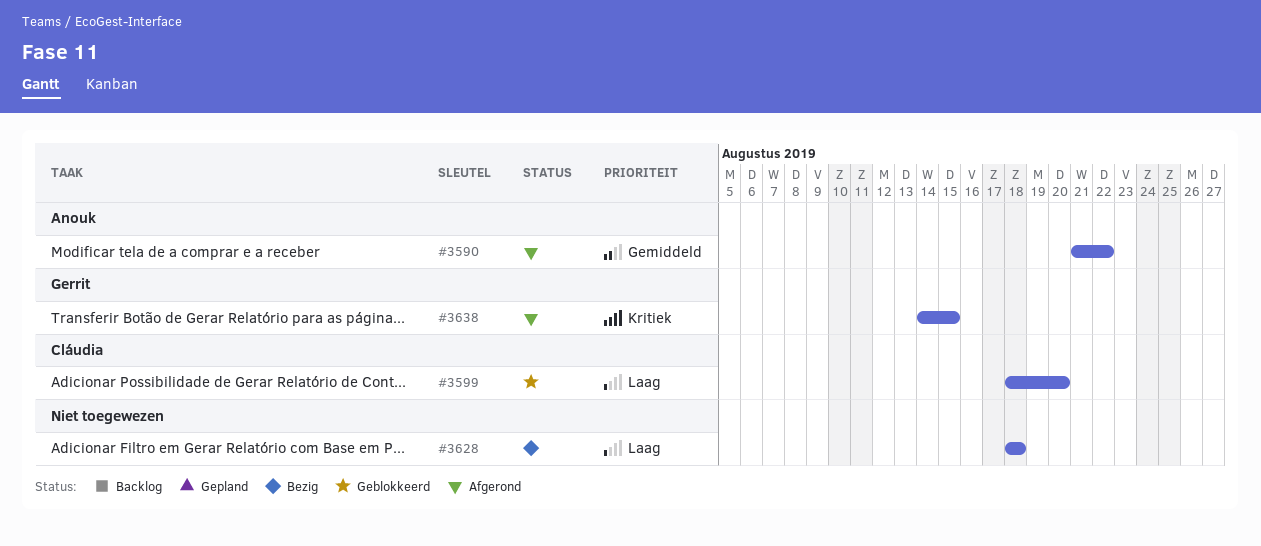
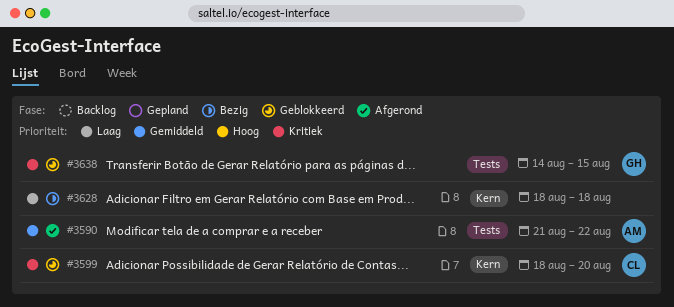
#3599, priority: Laag -> Kritiek
#3638, status: Afgerond -> Geblokkeerd

